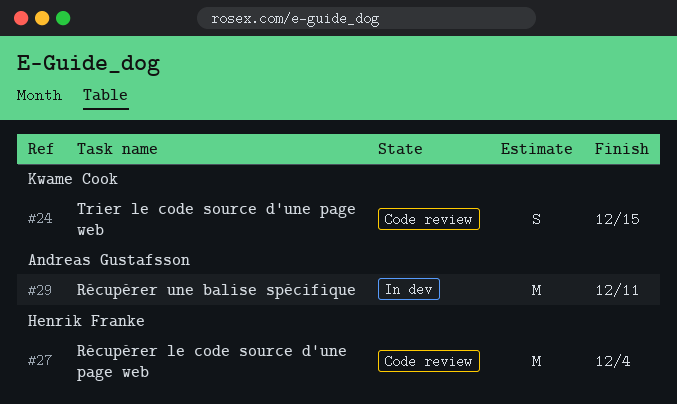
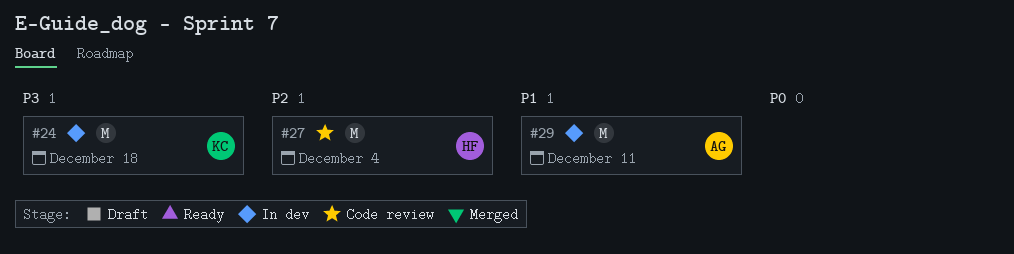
#24, status: Code review -> In dev
#24, estimate: S -> M
#24, due: Dec 15 -> Dec 18

